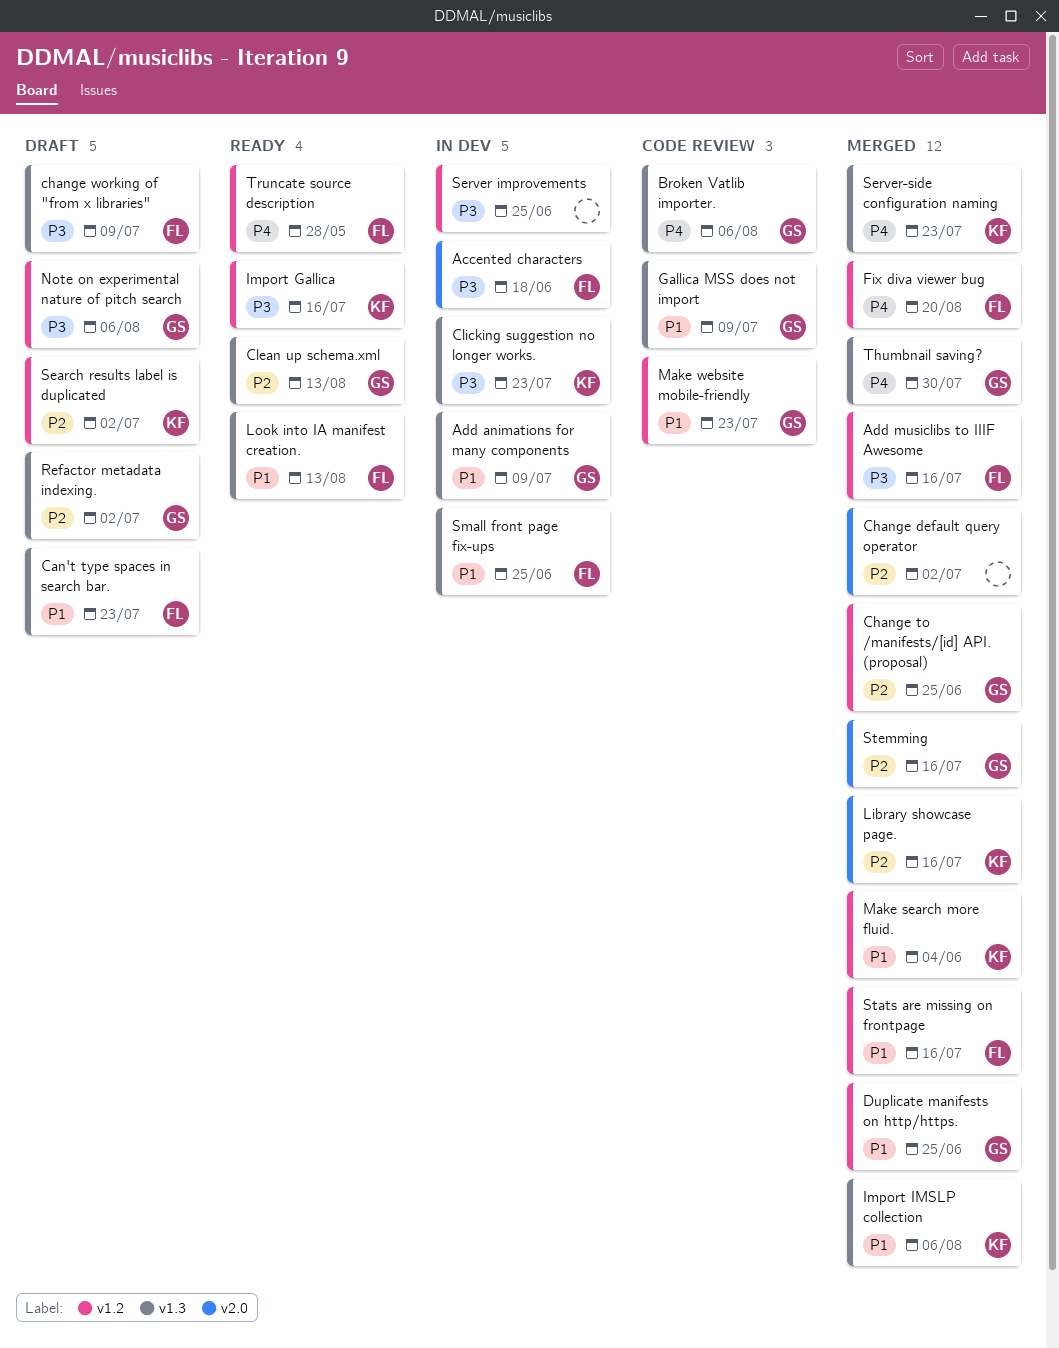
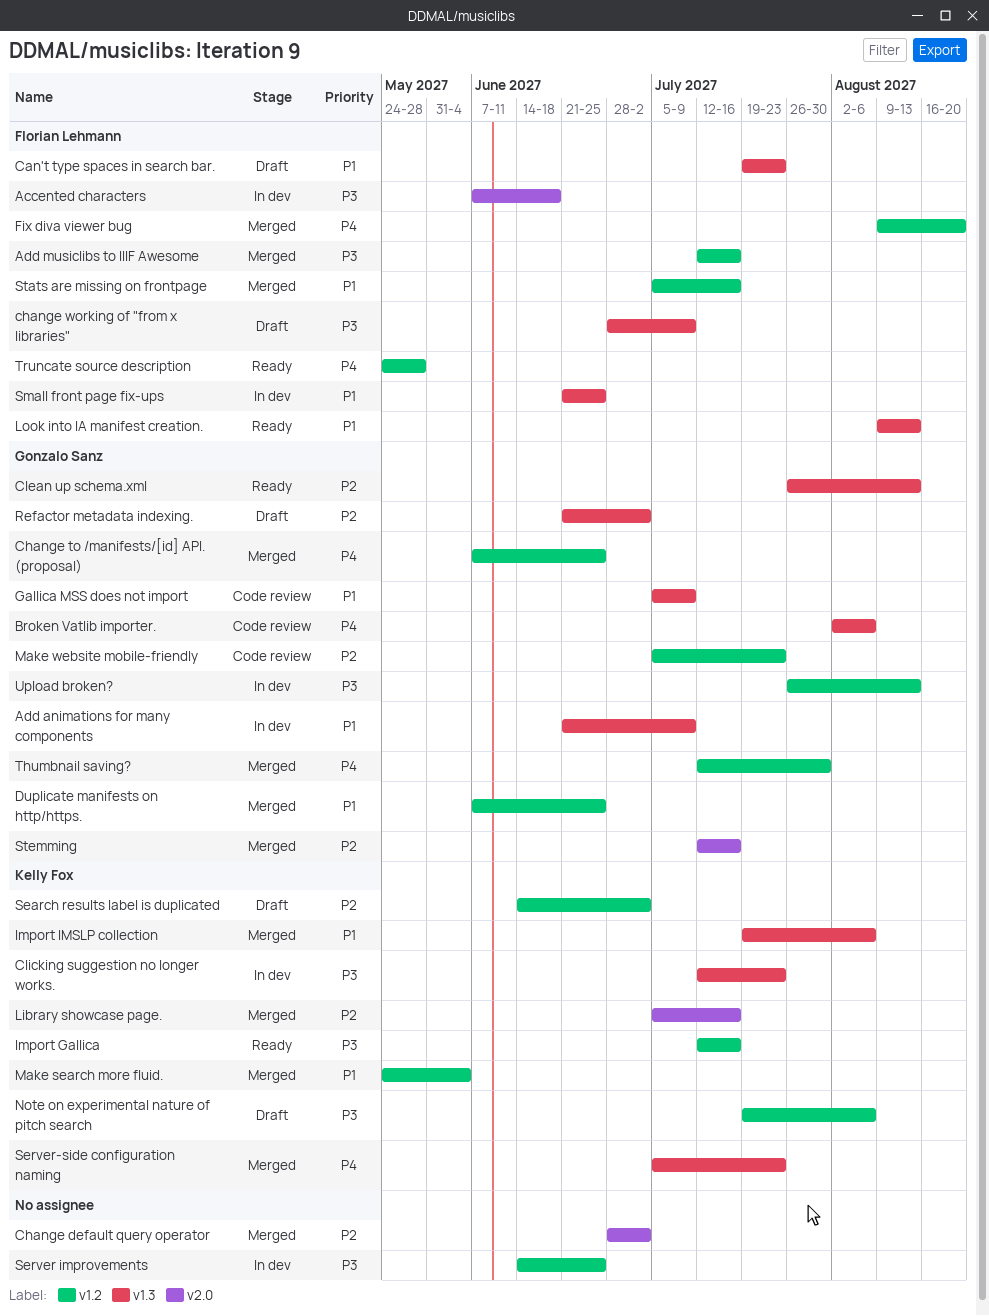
Change to /manifests/[id] API. (proposal), priority: P2 -> P4
Make website mobile-friendly, priority: P1 -> P2
Note on experimental nature of pitch search, owner: Gonzalo Sanz -> Kelly Fox
Thumbnail saving?, label: v1.3 -> v1.2
Upload broken?: none -> present

